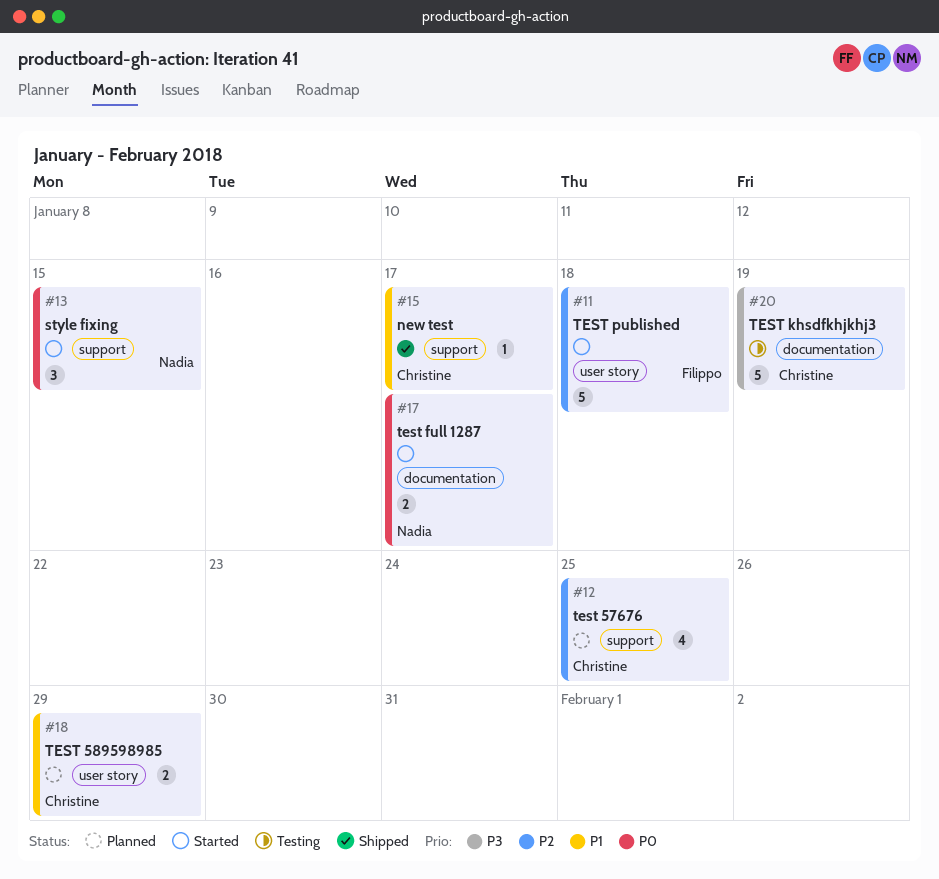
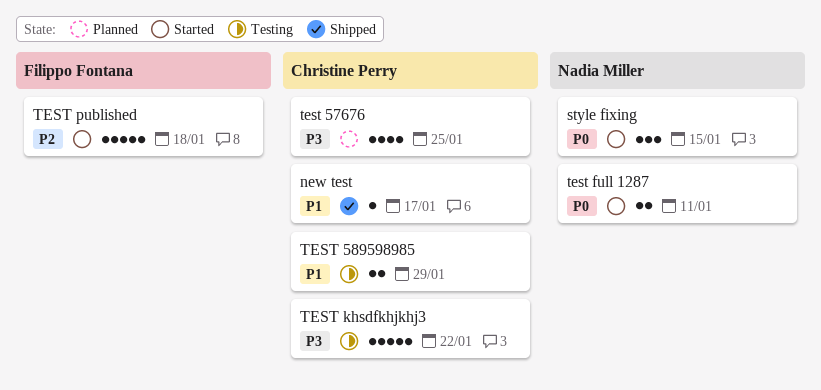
test 57676, priority: P2 -> P3
TEST 589598985, status: Planned -> Testing
test full 1287, due: Jan 17 -> Jan 11
TEST khsdfkhjkhj3, due: Jan 19 -> Jan 22

